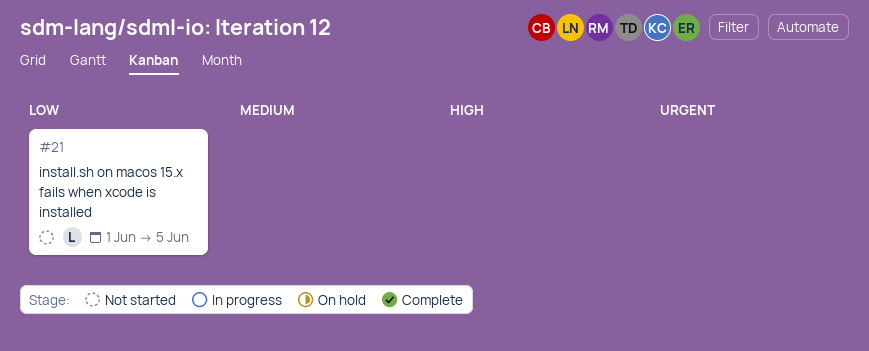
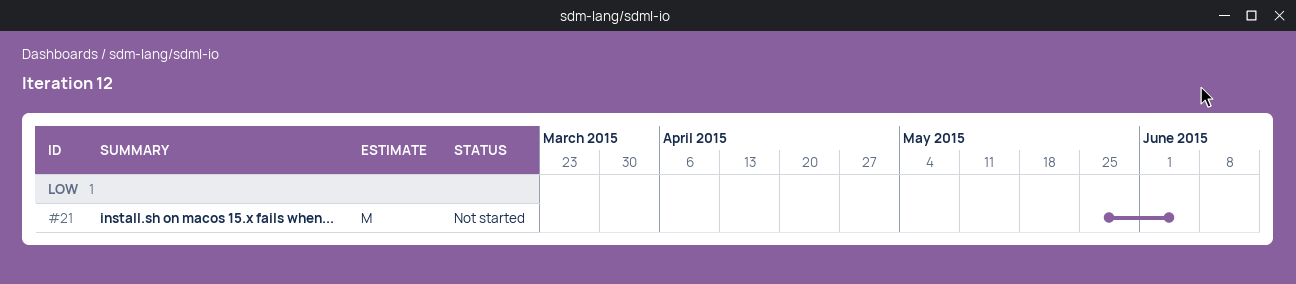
#21, estimate: L -> M
#21, start: Jun 1 -> May 25

